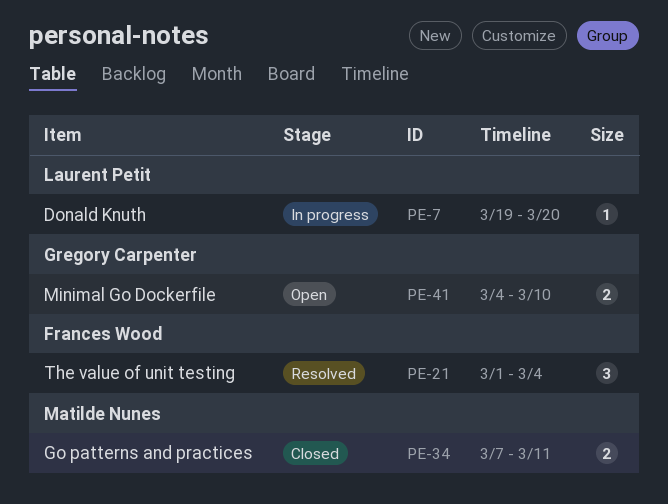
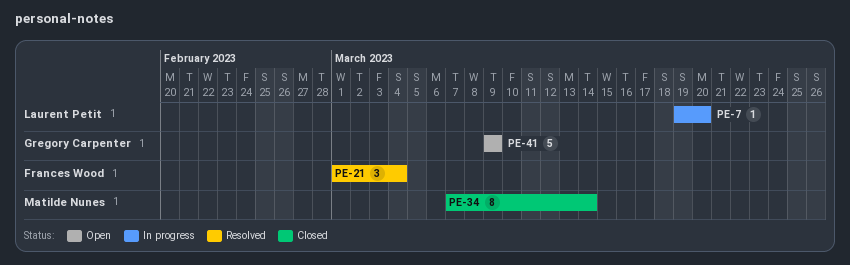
PE-34, estimate: 2 -> 8
PE-34, due: Mar 11 -> Mar 14
PE-41, estimate: 2 -> 5
PE-41, start: Mar 4 -> Mar 9
PE-41, due: Mar 10 -> Mar 9

